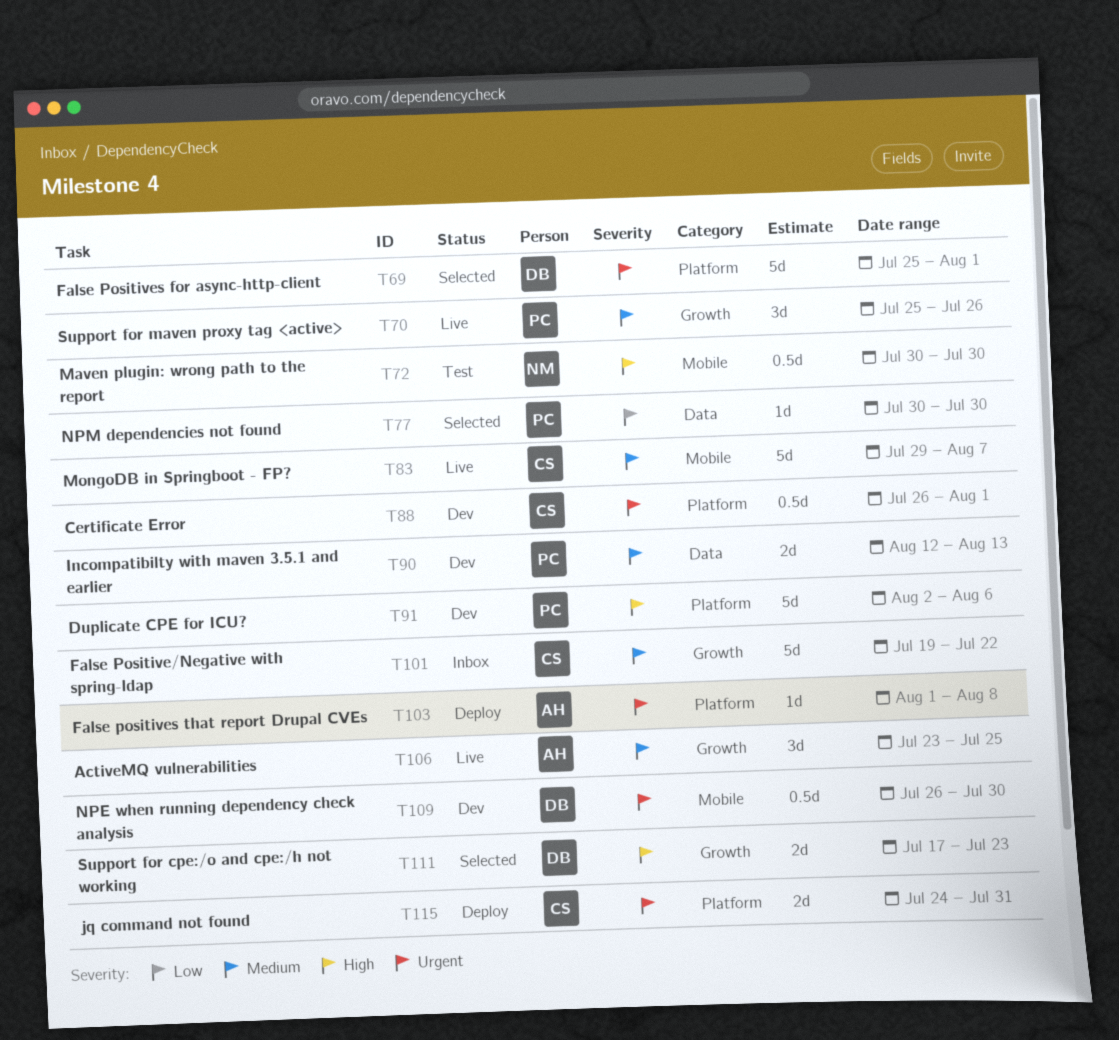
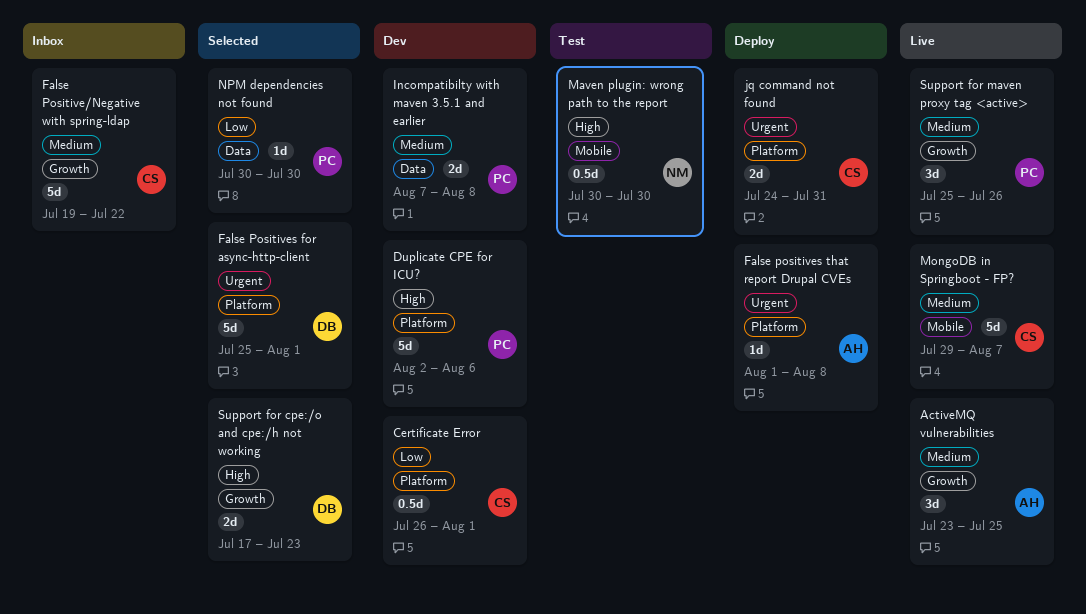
Certificate Error, priority: Urgent -> Low
Incompatibilty with maven 3.5.1 and earlier, start: Aug 12 -> Aug 7
Incompatibilty with maven 3.5.1 and earlier, due: Aug 13 -> Aug 8
NPE when running dependency check analysis: present -> none

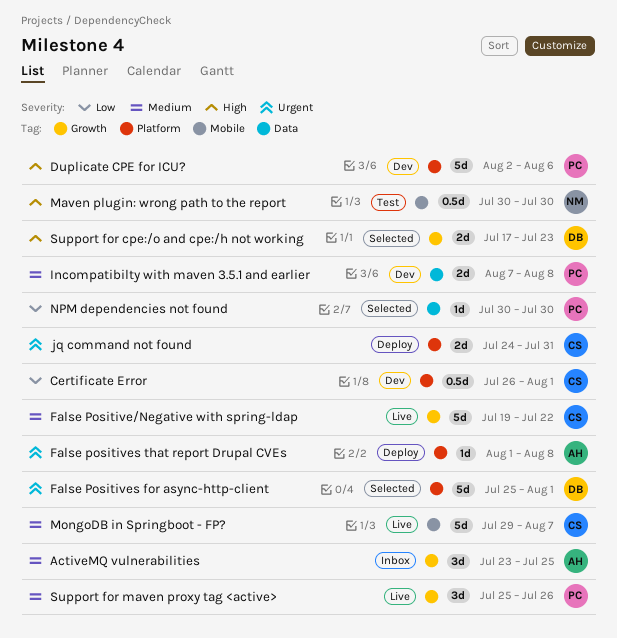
ActiveMQ vulnerabilities, status: Live -> Inbox
False Positive/Negative with spring-ldap, status: Inbox -> Live

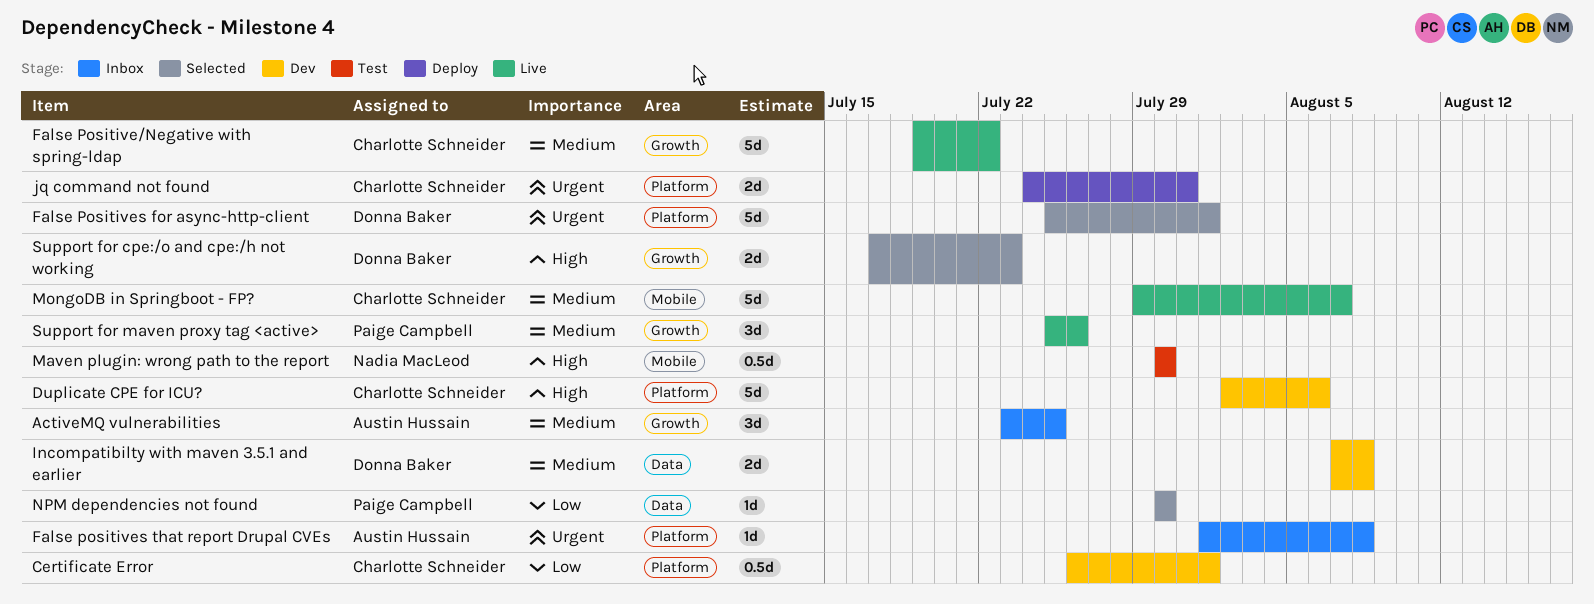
Duplicate CPE for ICU?, owner: Paige Campbell -> Charlotte Schneider
False positives that report Drupal CVEs, status: Deploy -> Inbox
Incompatibilty with maven 3.5.1 and earlier, owner: Paige Campbell -> Donna Baker

